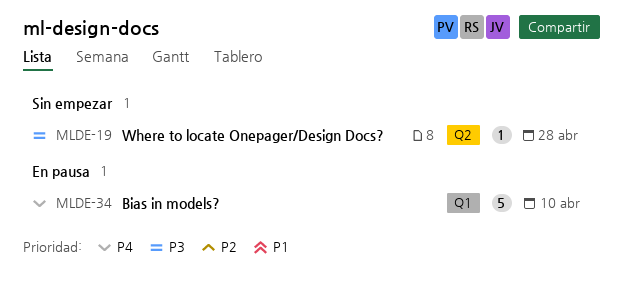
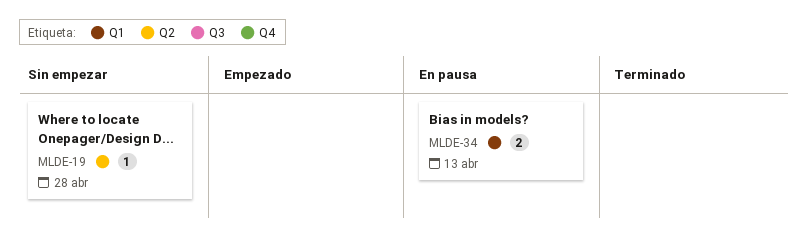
MLDE-34, estimate: 5 -> 2
MLDE-34, due: Apr 10 -> Apr 13

